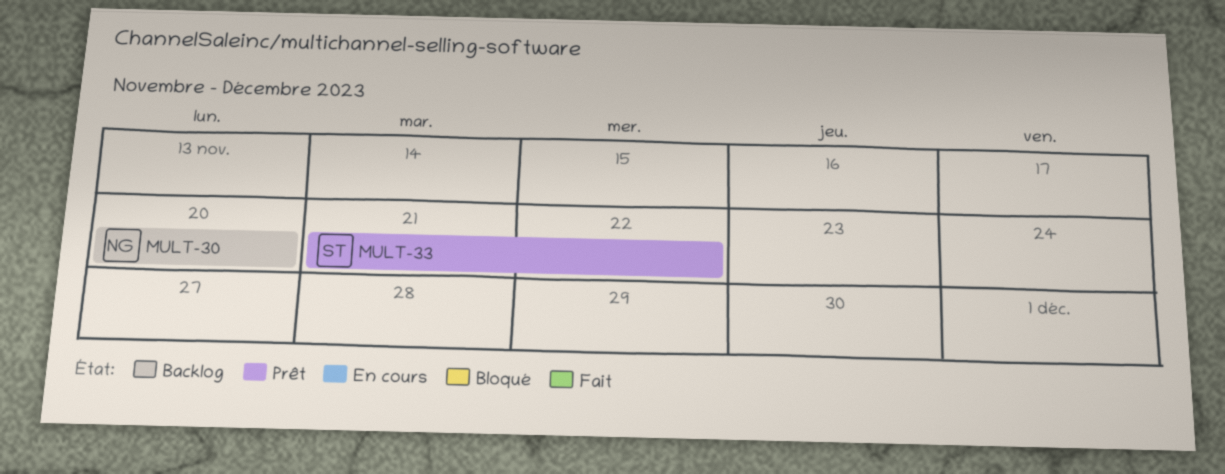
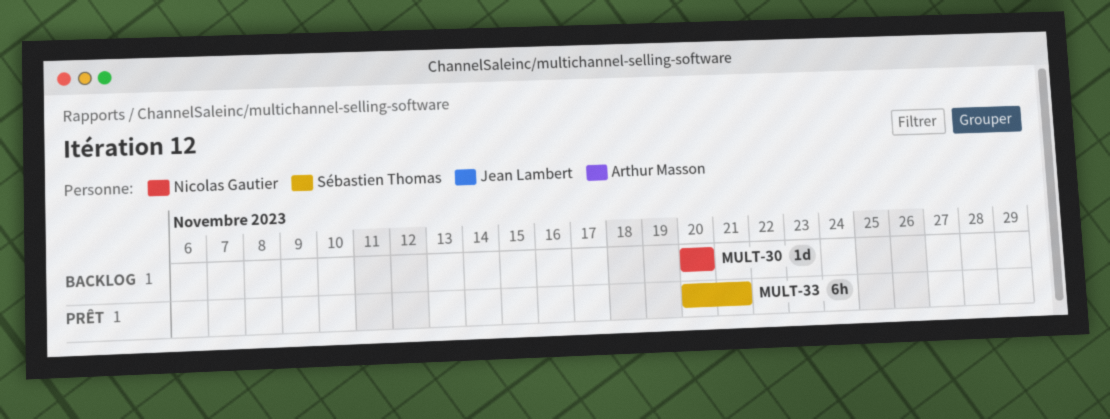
MULT-33, start: Nov 21 -> Nov 20
MULT-33, due: Nov 22 -> Nov 21

